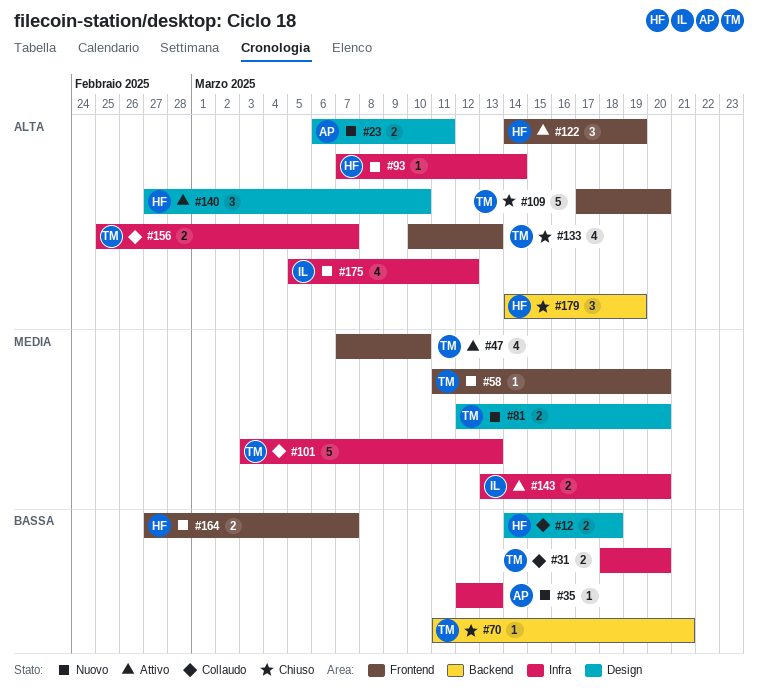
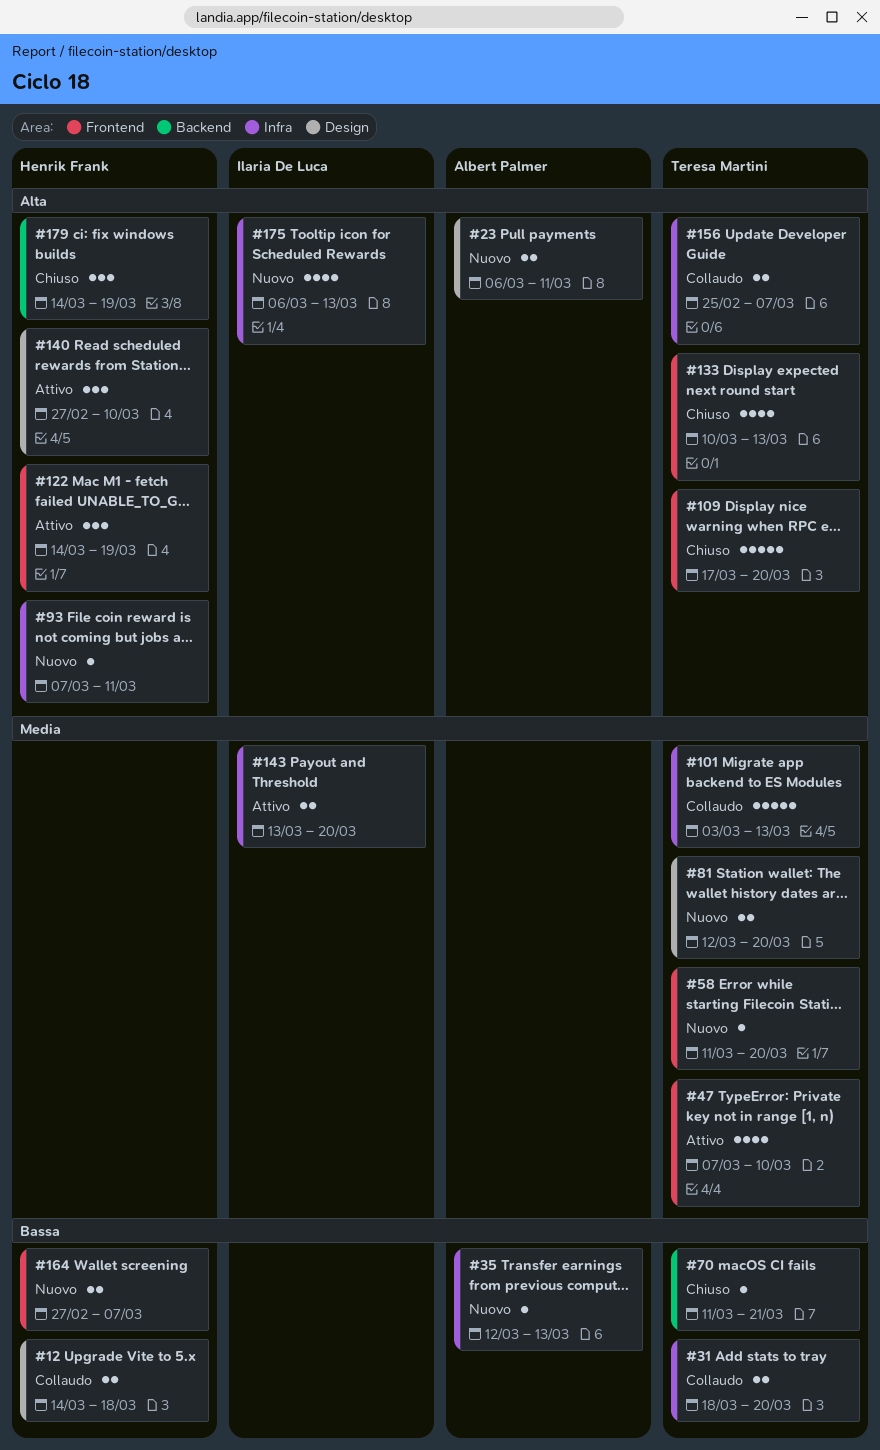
#93, due: Mar 14 -> Mar 11
#175, start: Mar 5 -> Mar 6
#175, due: Mar 12 -> Mar 13

